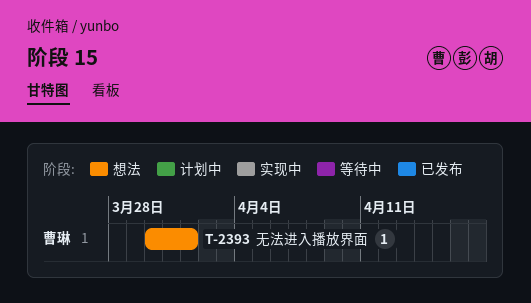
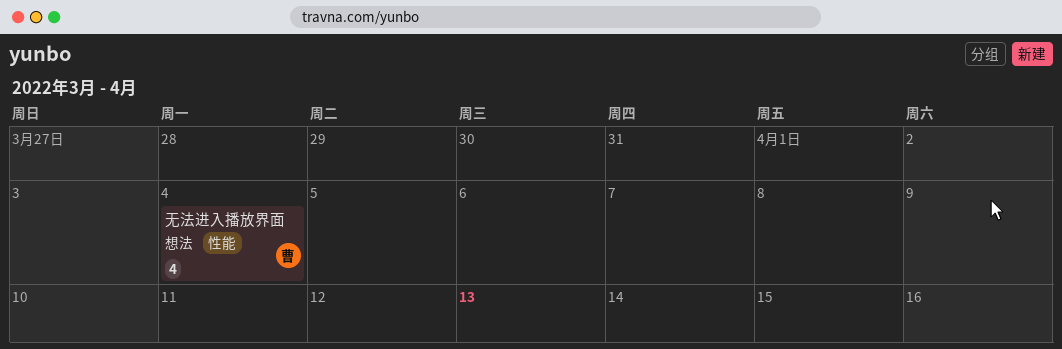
无法进入播放界面, estimate: 1 -> 4
无法进入播放界面, due: Apr 1 -> Apr 4

